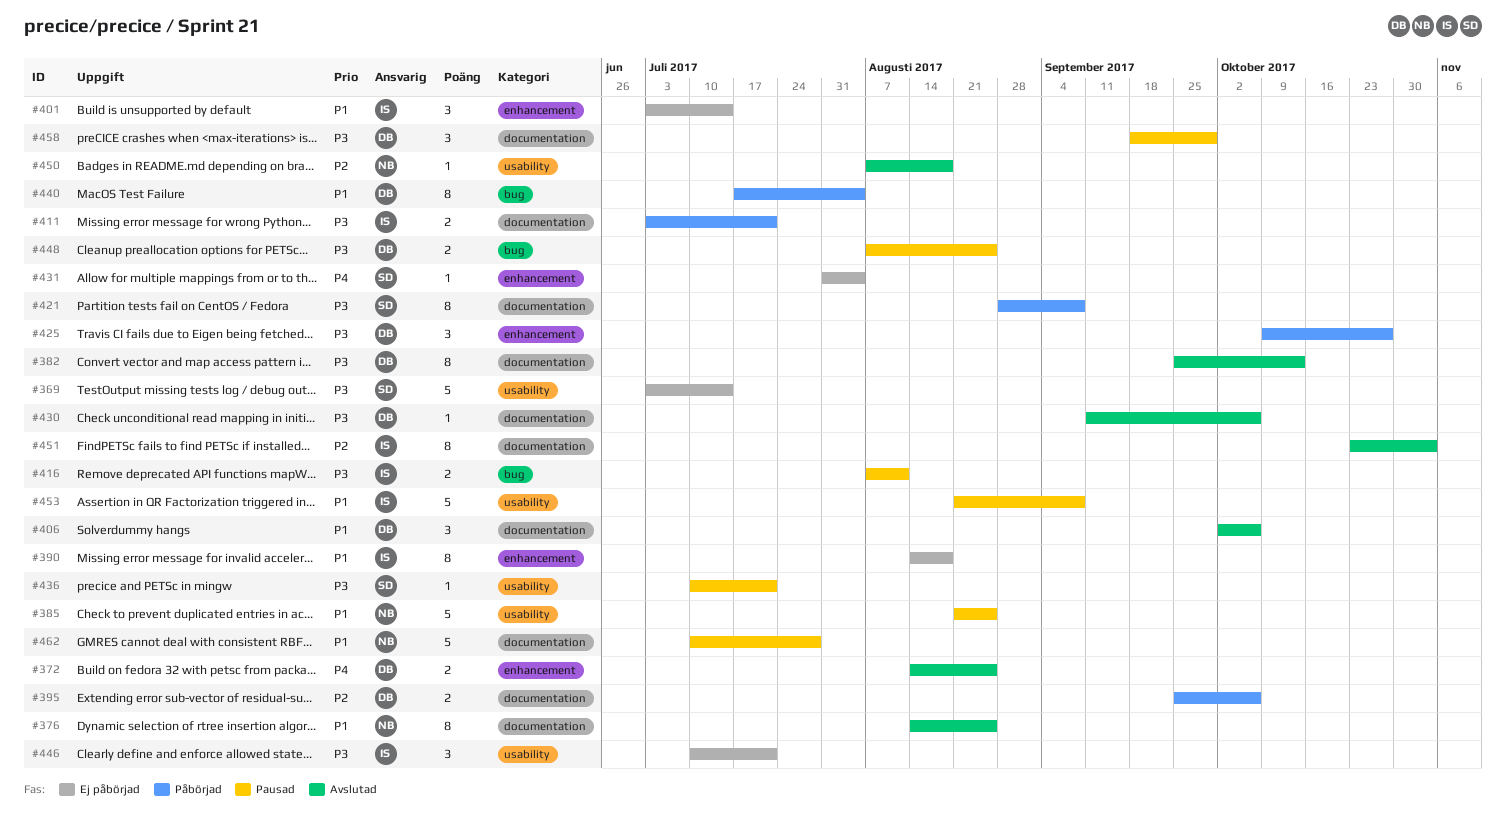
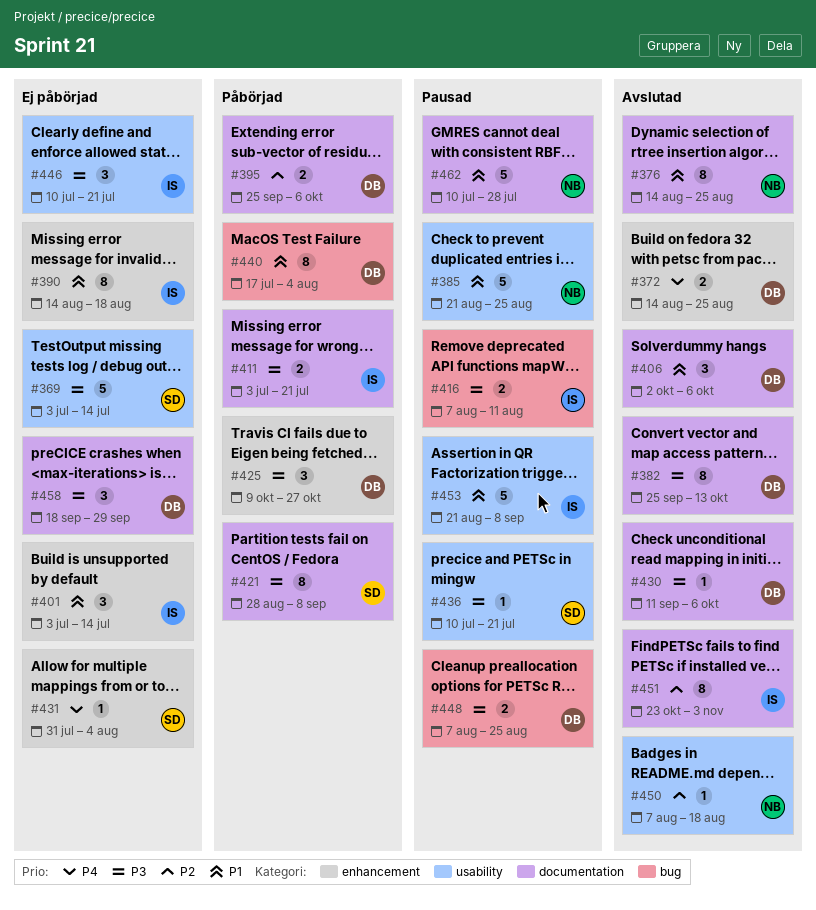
#458, status: Pausad -> Ej påbörjad

